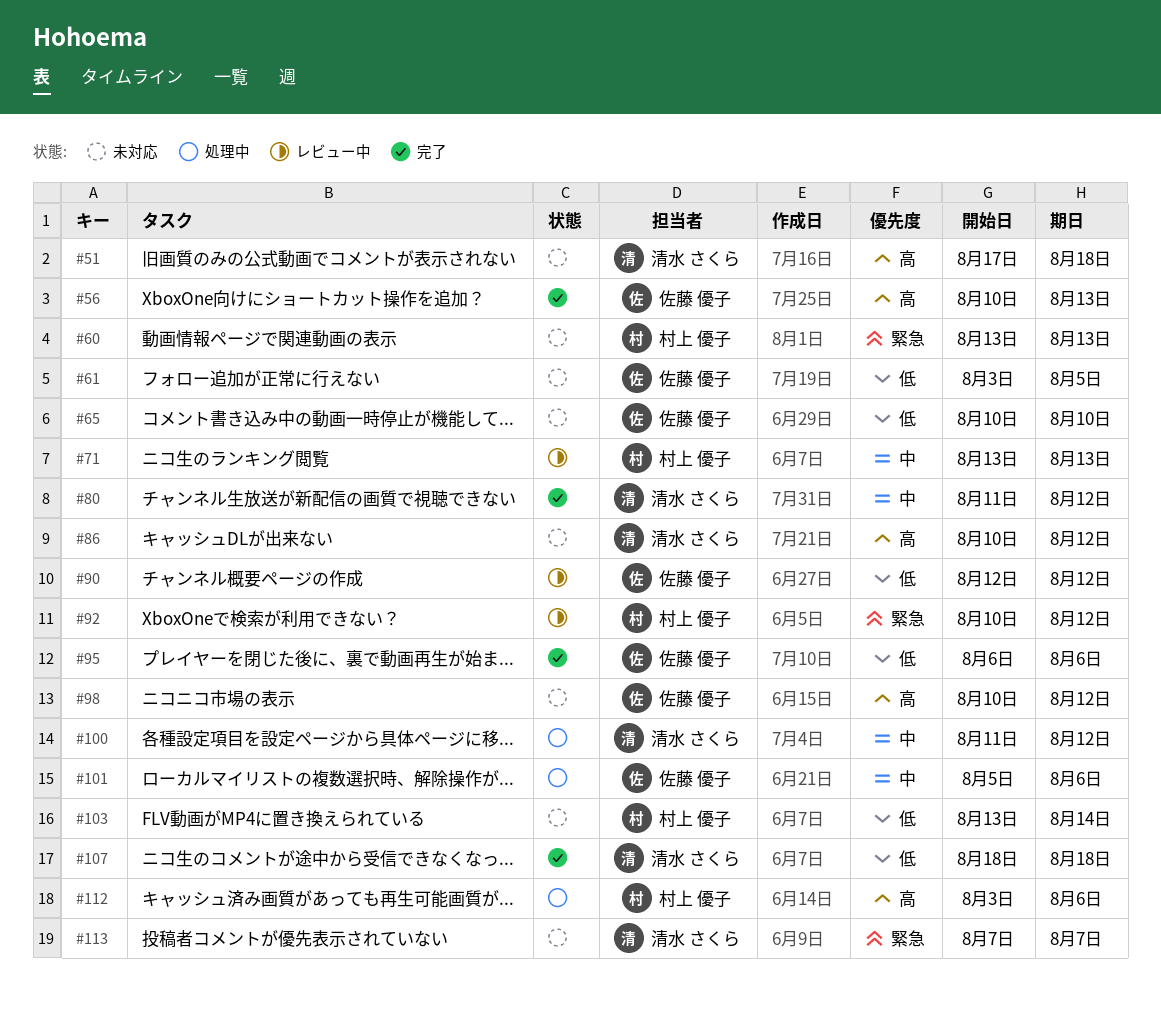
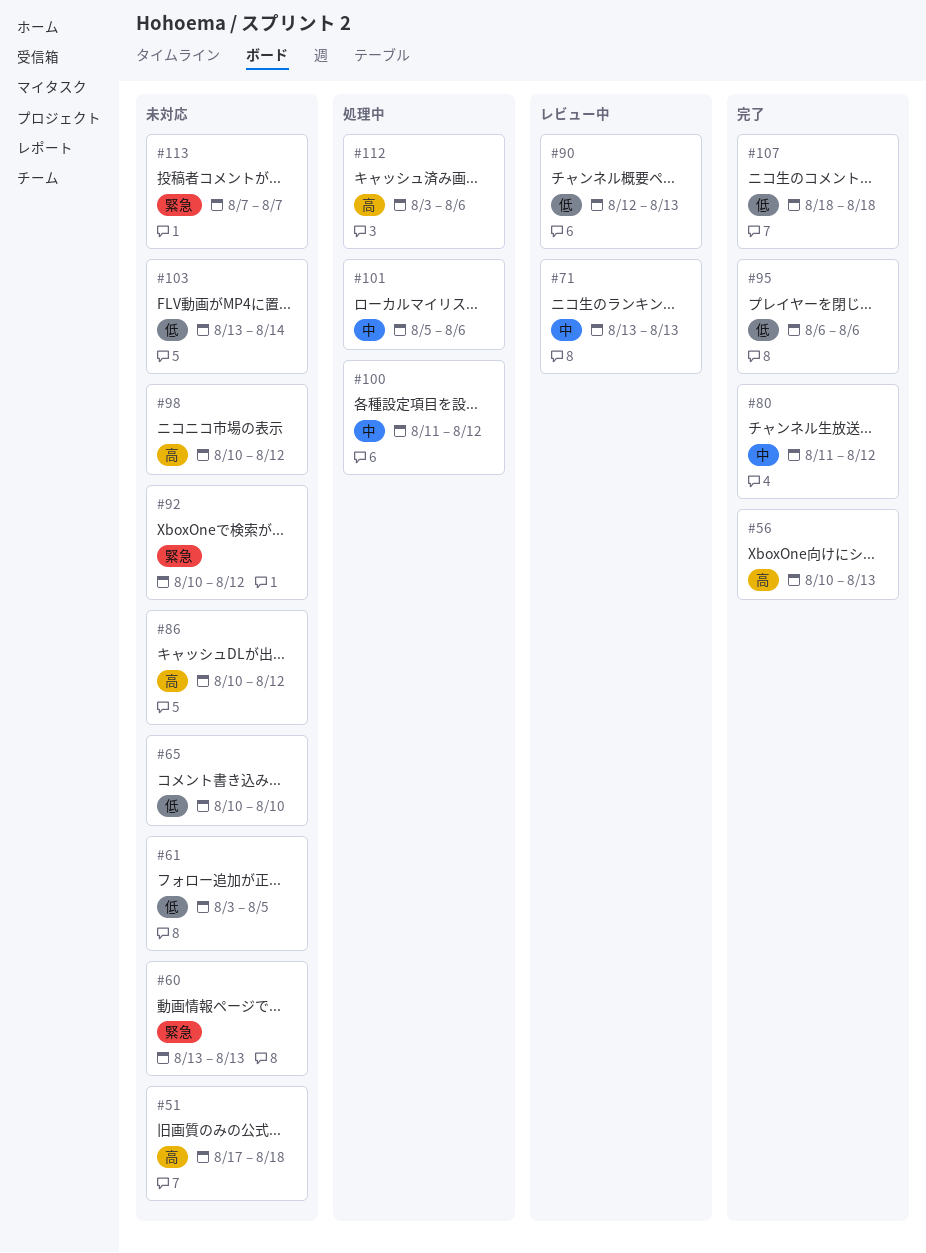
#90, due: Aug 12 -> Aug 13
#92, status: レビュー中 -> 未対応

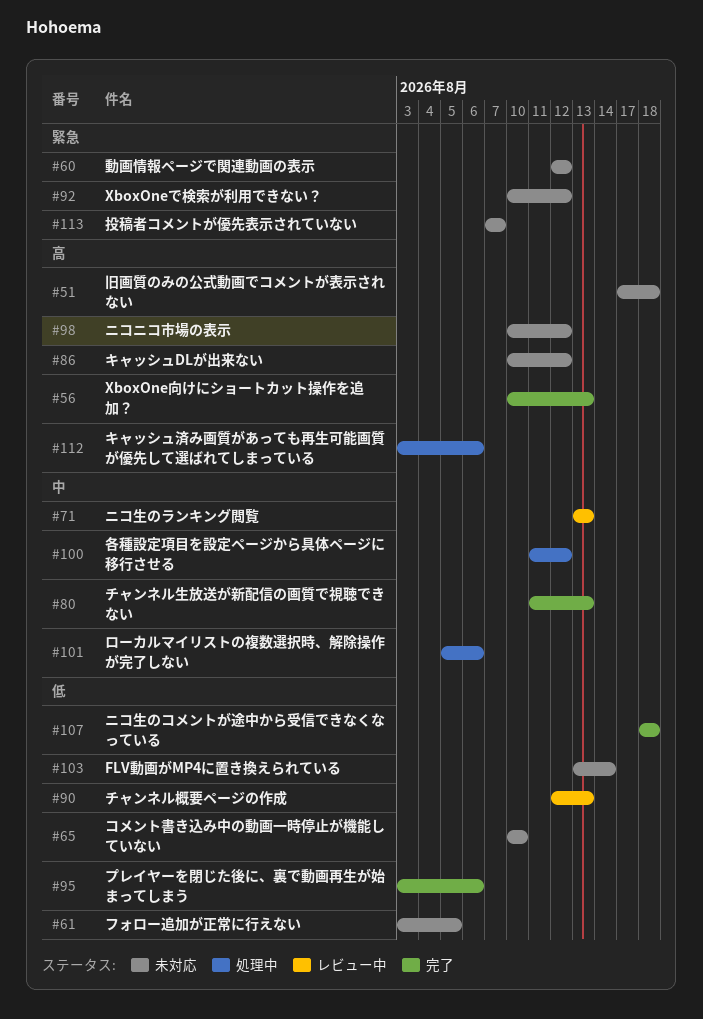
#60, start: Aug 13 -> Aug 12
#60, due: Aug 13 -> Aug 12
#80, due: Aug 12 -> Aug 13
#95, start: Aug 6 -> Aug 3

